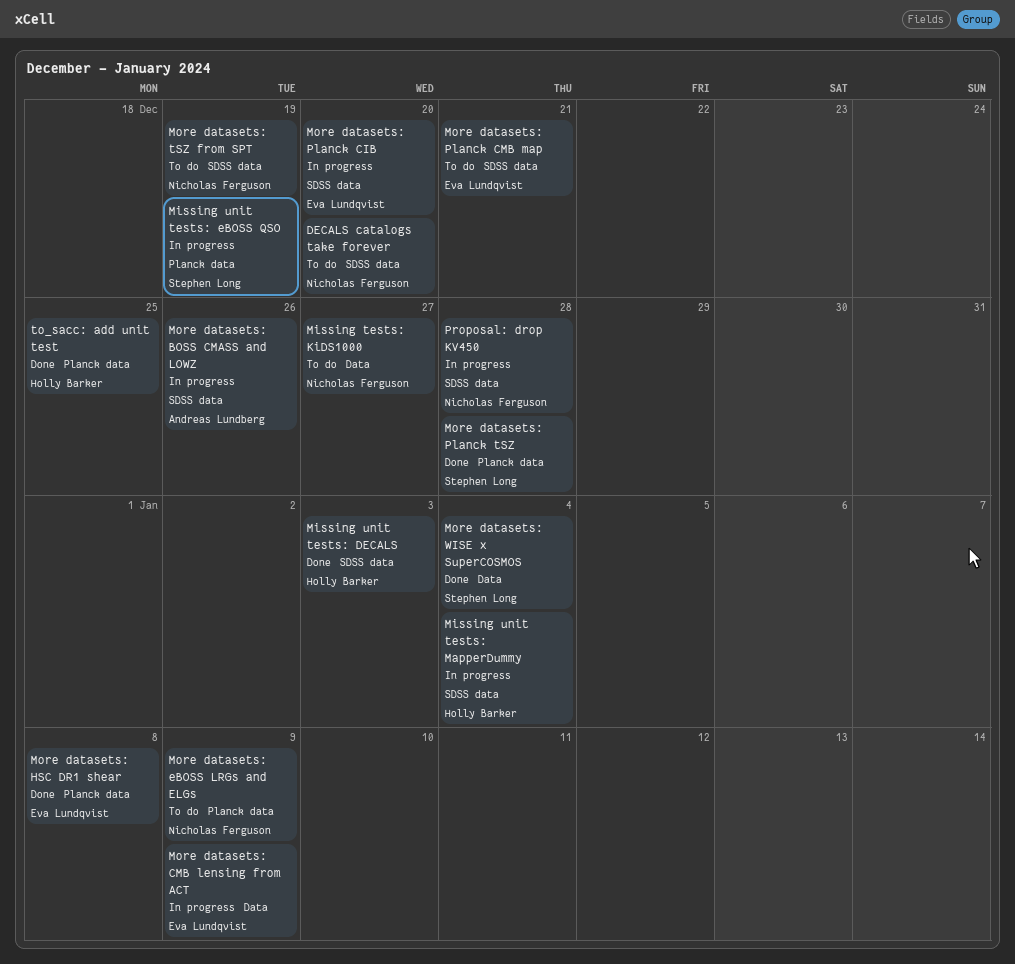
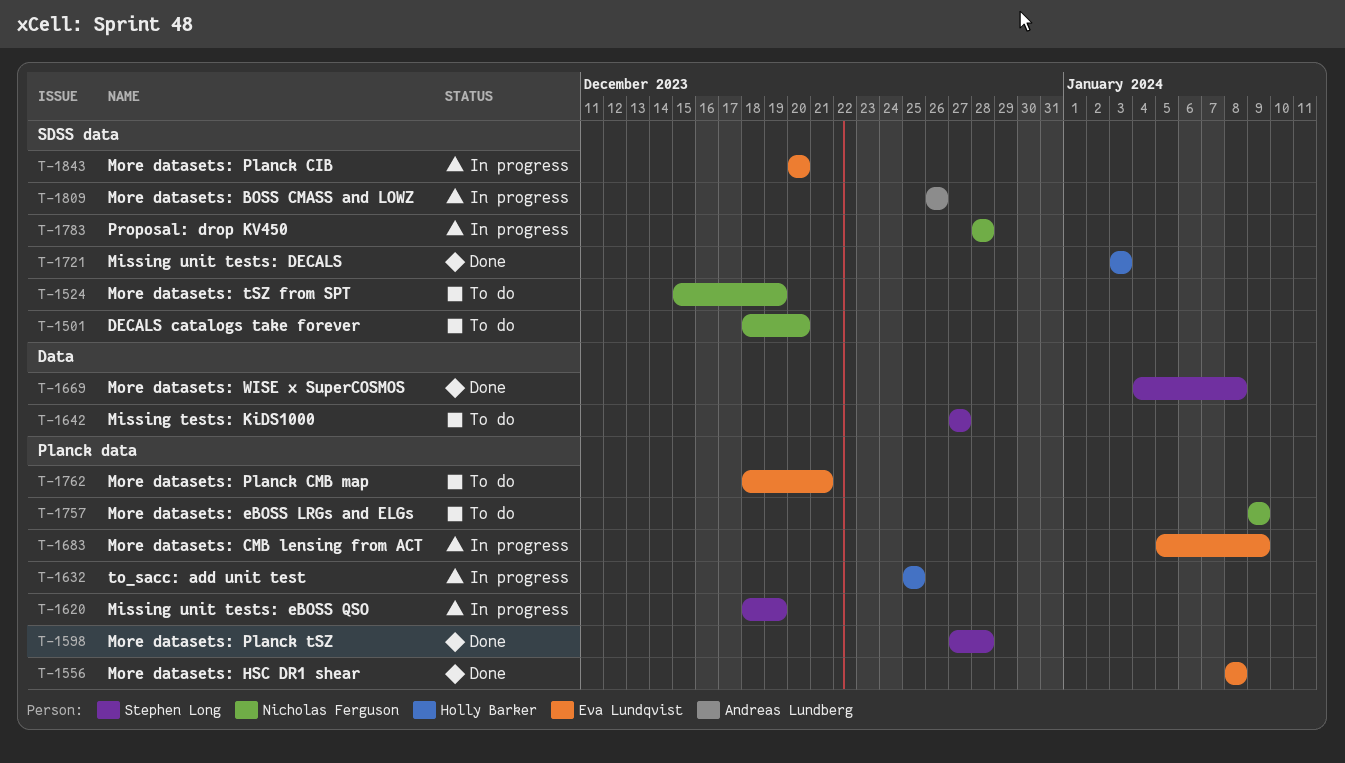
Missing tests: KiDS1000, owner: Nicholas Ferguson -> Stephen Long
Missing unit tests: MapperDummy: present -> none
More datasets: CMB lensing from ACT, label: Data -> Planck data
More datasets: Planck CMB map, label: SDSS data -> Planck data
More datasets: WISE x SuperCOSMOS, due: Jan 4 -> Jan 8
to_sacc: add unit test, status: Done -> In progress

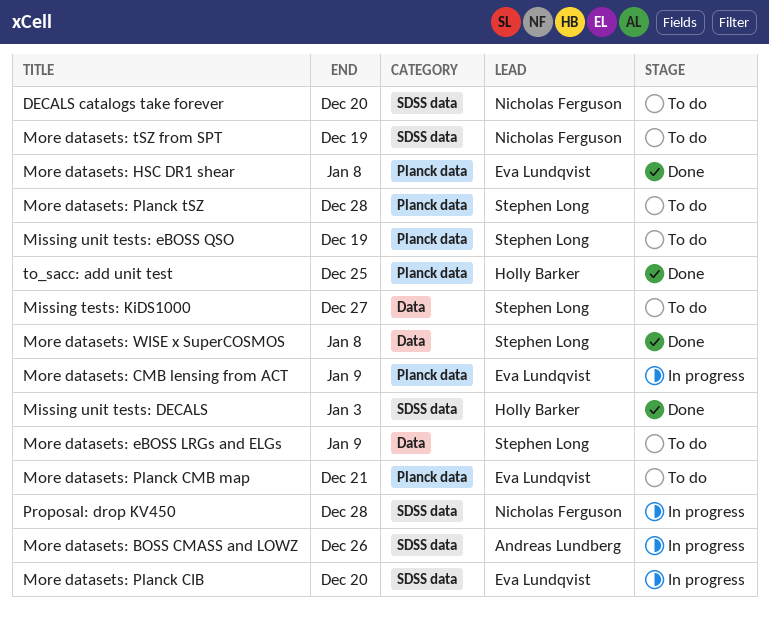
Missing unit tests: eBOSS QSO, status: In progress -> To do
More datasets: eBOSS LRGs and ELGs, owner: Nicholas Ferguson -> Stephen Long
More datasets: eBOSS LRGs and ELGs, label: Planck data -> Data
More datasets: Planck tSZ, status: Done -> To do
to_sacc: add unit test, status: In progress -> Done

